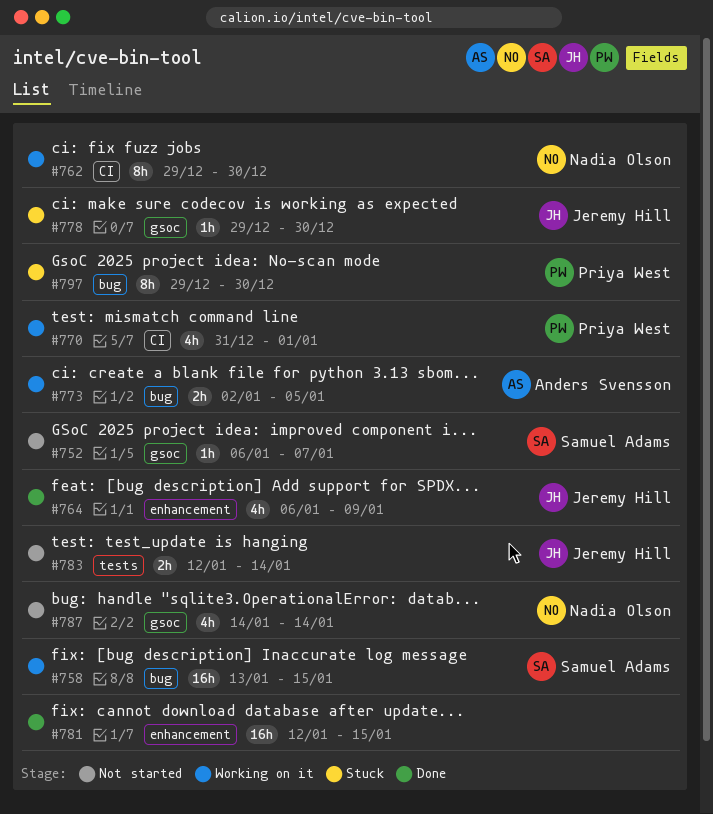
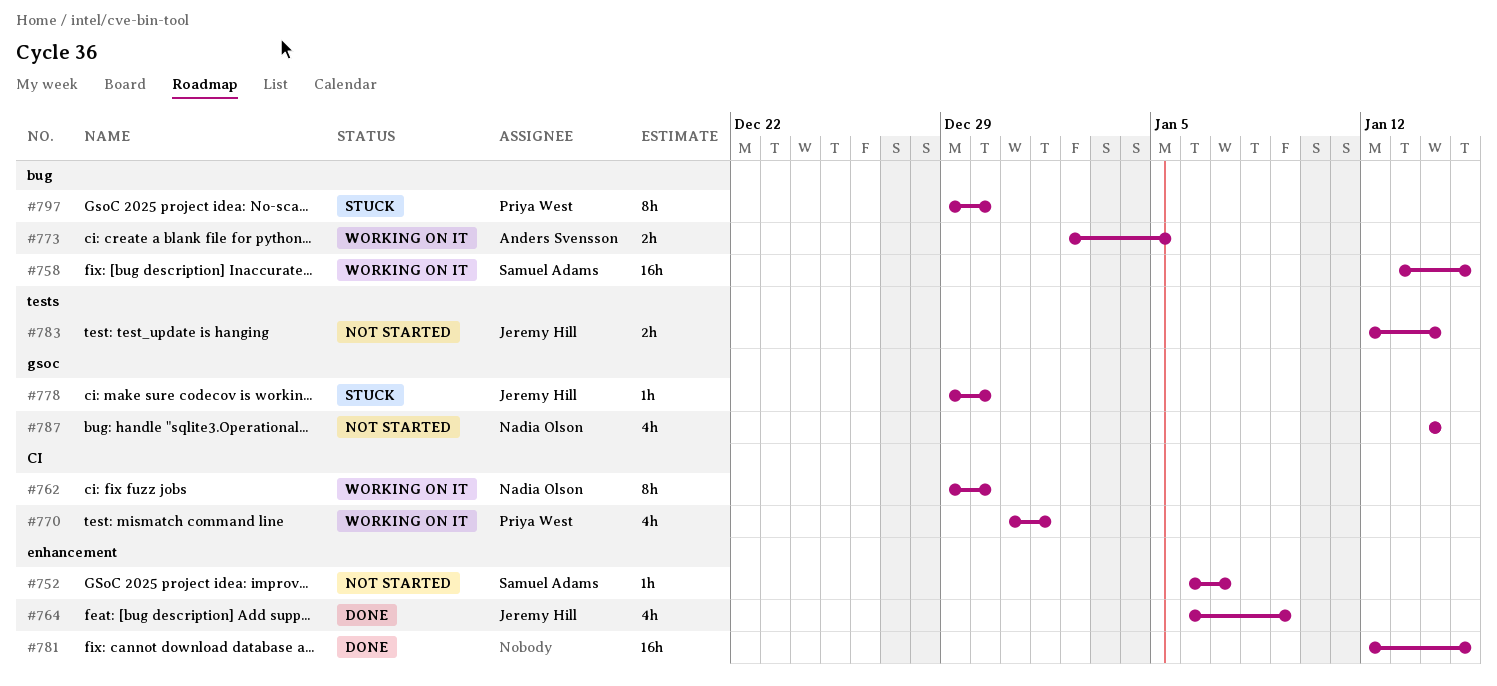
#752, label: gsoc -> enhancement

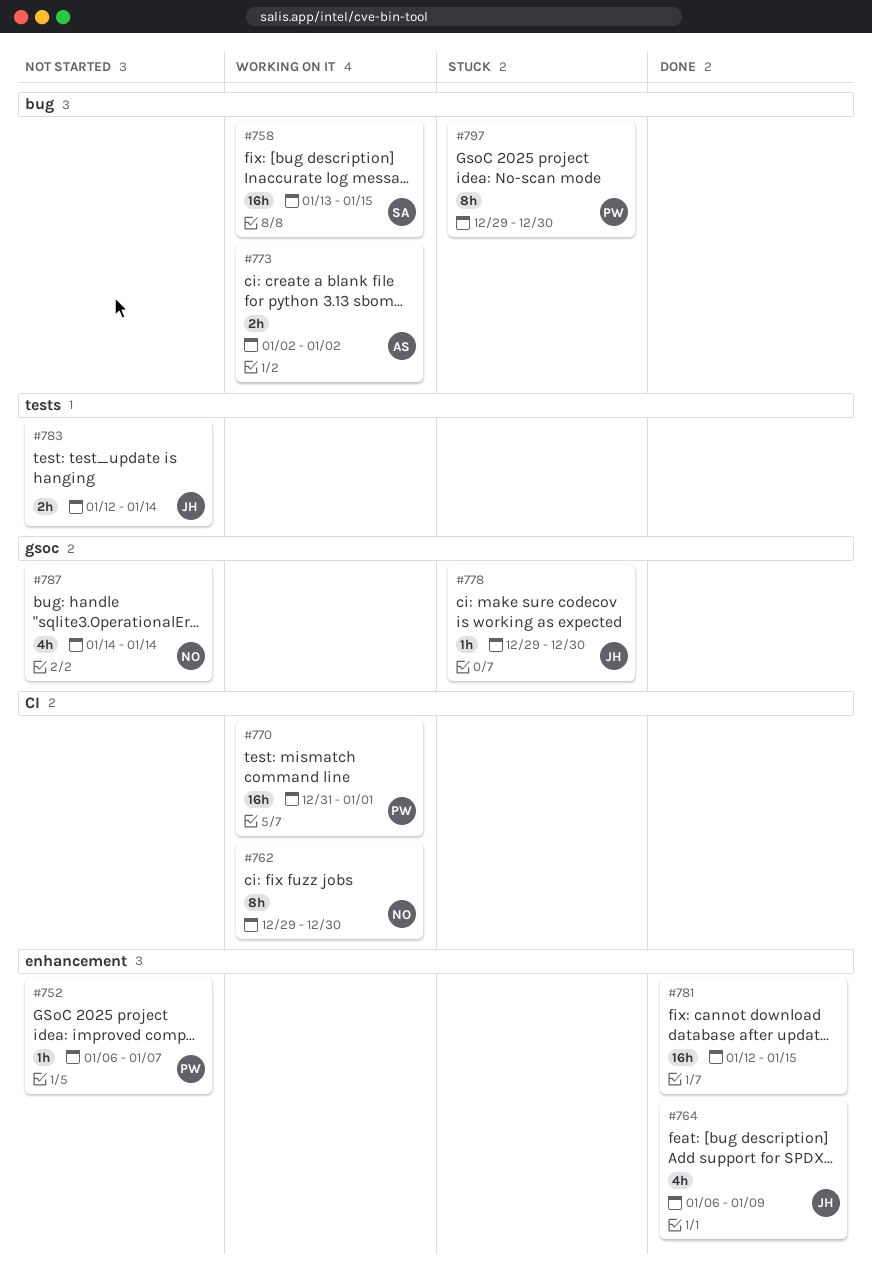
#752, owner: Samuel Adams -> Priya West
#770, estimate: 4h -> 16h
#773, due: Jan 5 -> Jan 2

